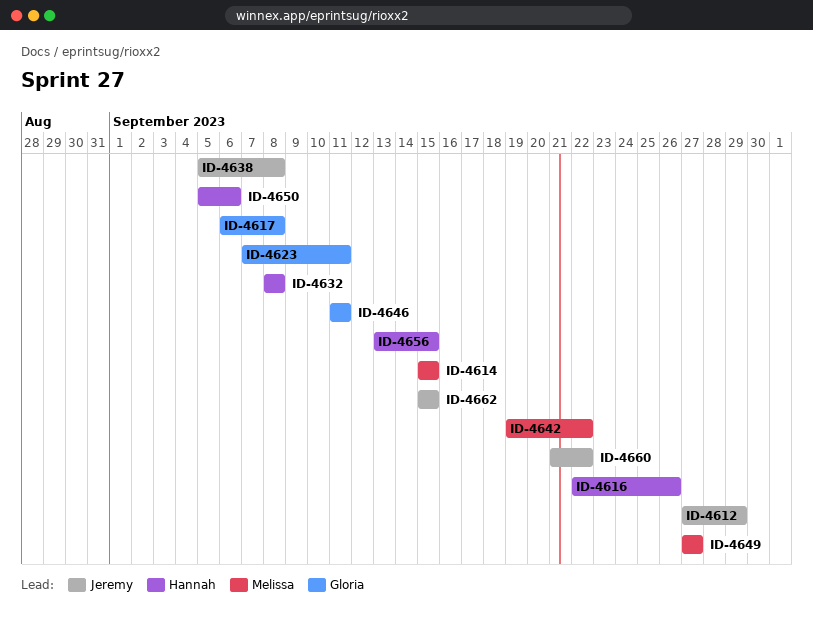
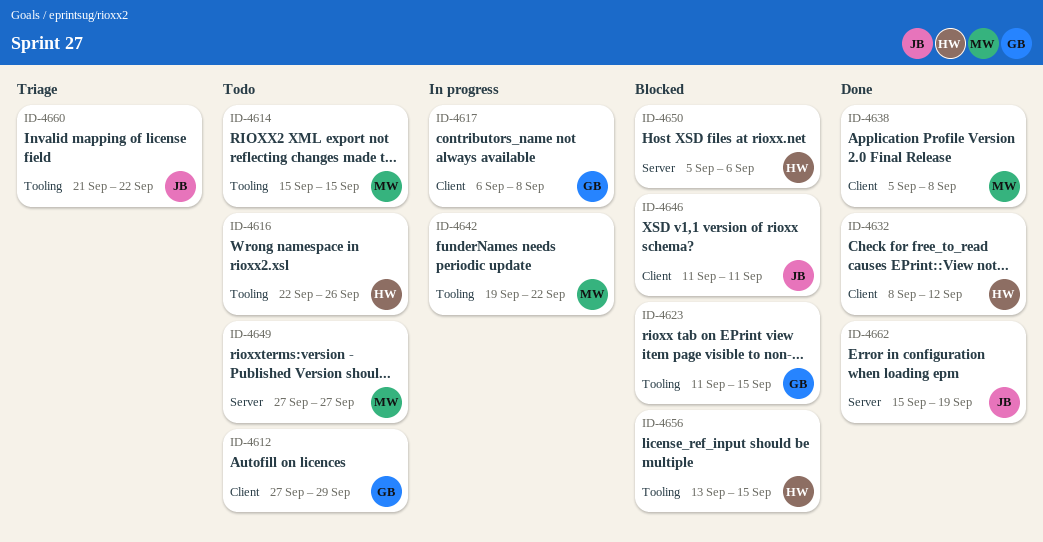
ID-4612, owner: Jeremy -> Gloria
ID-4623, start: Sep 7 -> Sep 11
ID-4623, due: Sep 11 -> Sep 15
ID-4632, due: Sep 8 -> Sep 12
ID-4638, owner: Jeremy -> Melissa
ID-4646, owner: Gloria -> Jeremy
ID-4662, due: Sep 15 -> Sep 19

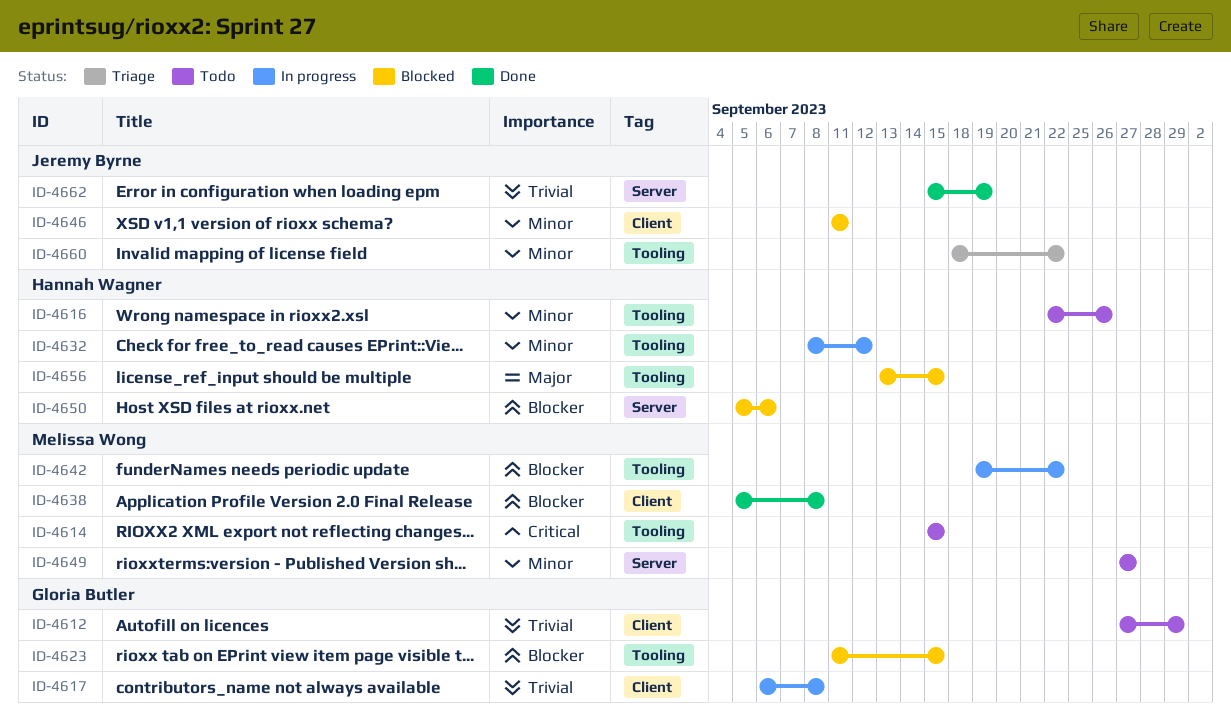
ID-4632, status: Done -> In progress
ID-4632, label: Client -> Tooling
ID-4660, start: Sep 21 -> Sep 18

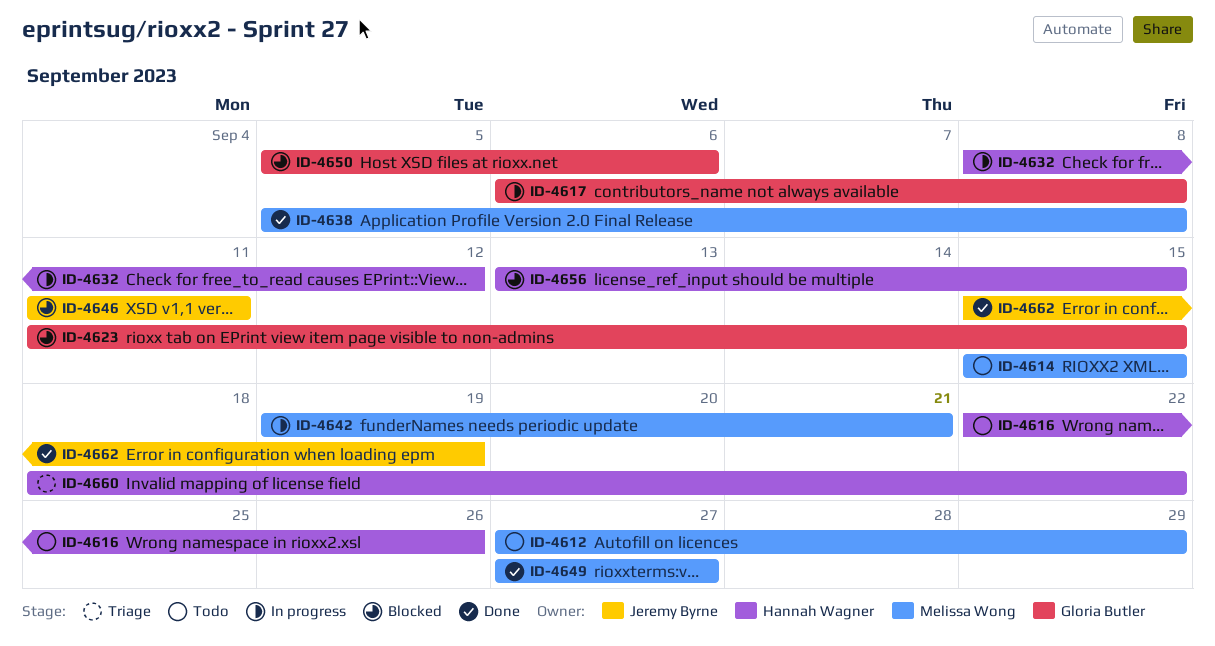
ID-4612, owner: Gloria Butler -> Melissa Wong
ID-4642, due: Sep 22 -> Sep 21
ID-4649, status: Todo -> Done
ID-4650, owner: Hannah Wagner -> Gloria Butler
ID-4660, owner: Jeremy Byrne -> Hannah Wagner

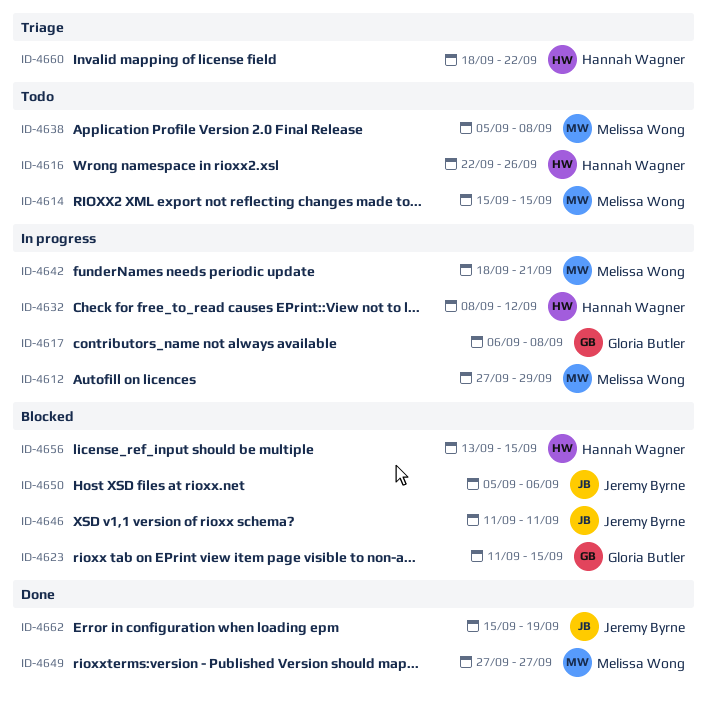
ID-4612, status: Todo -> In progress
ID-4638, status: Done -> Todo
ID-4642, start: Sep 19 -> Sep 18
ID-4650, owner: Gloria Butler -> Jeremy Byrne

